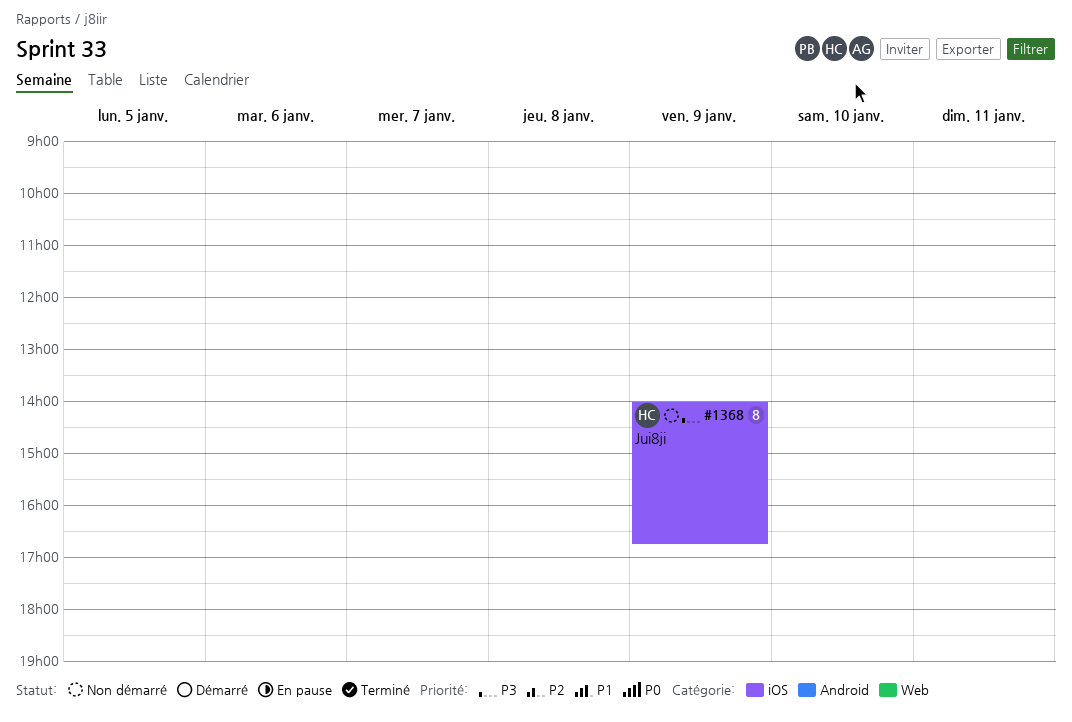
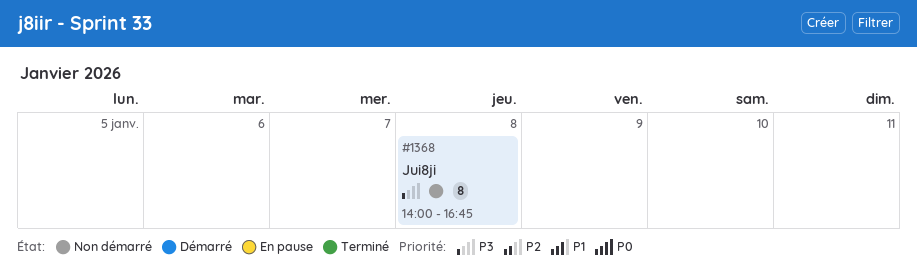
#1368, day: Jan 9 -> Jan 8

